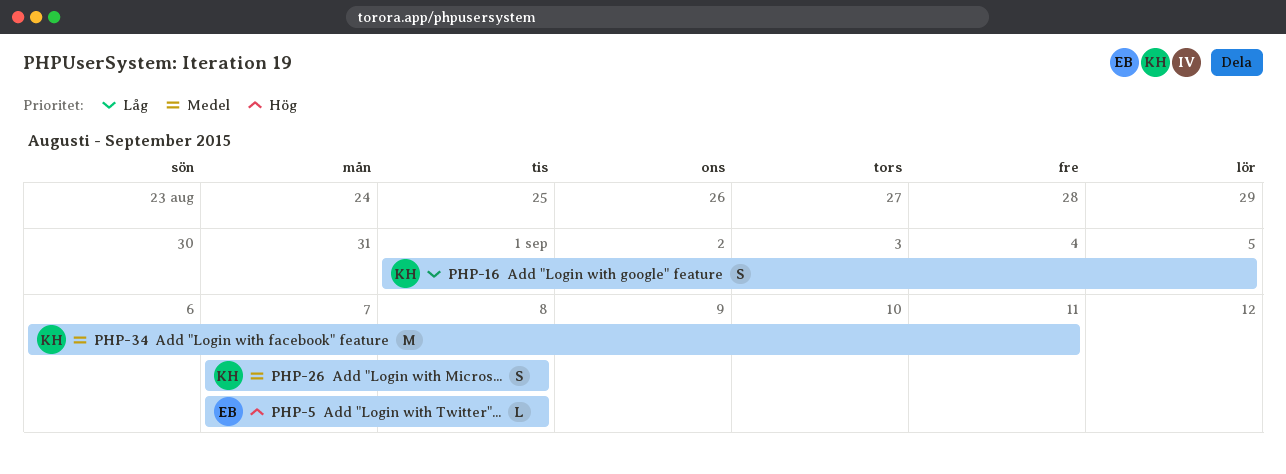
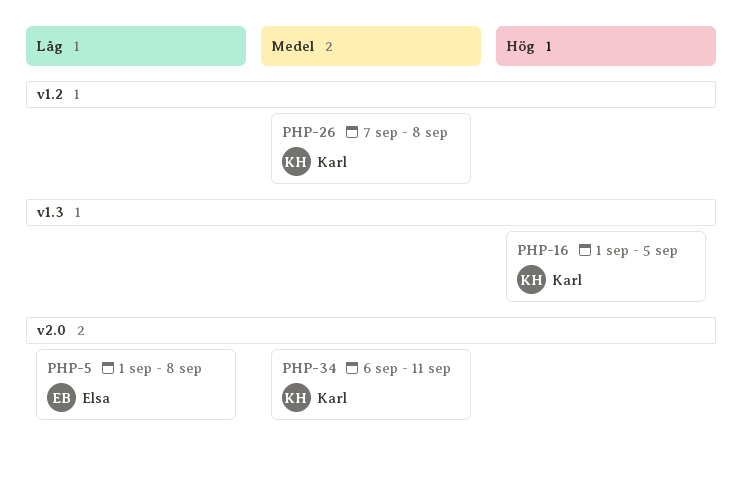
PHP-5, priority: Hög -> Låg
PHP-5, start: Sep 7 -> Sep 1
PHP-16, priority: Låg -> Hög

